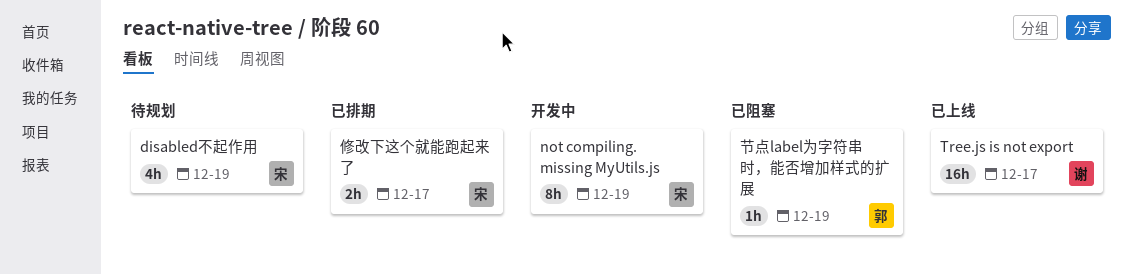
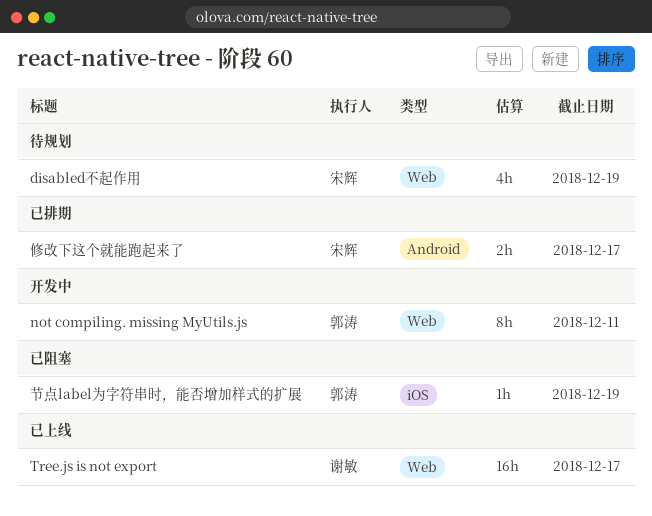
not compiling. missing MyUtils.js, owner: 宋辉 -> 郭涛
not compiling. missing MyUtils.js, due: Dec 19 -> Dec 11

